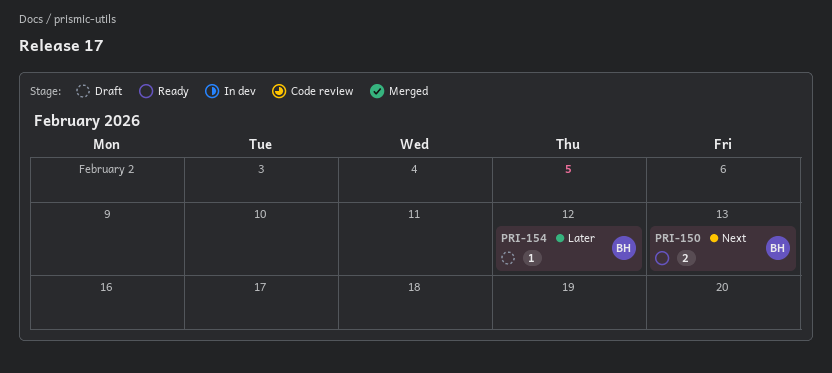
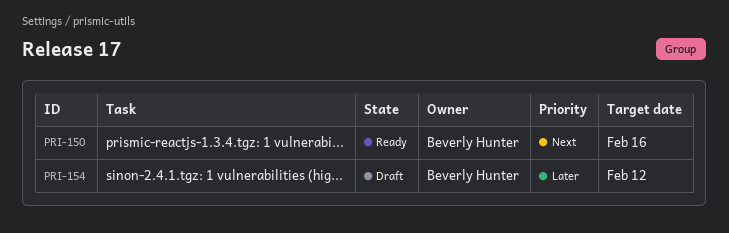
PRI-150, due: Feb 13 -> Feb 16

